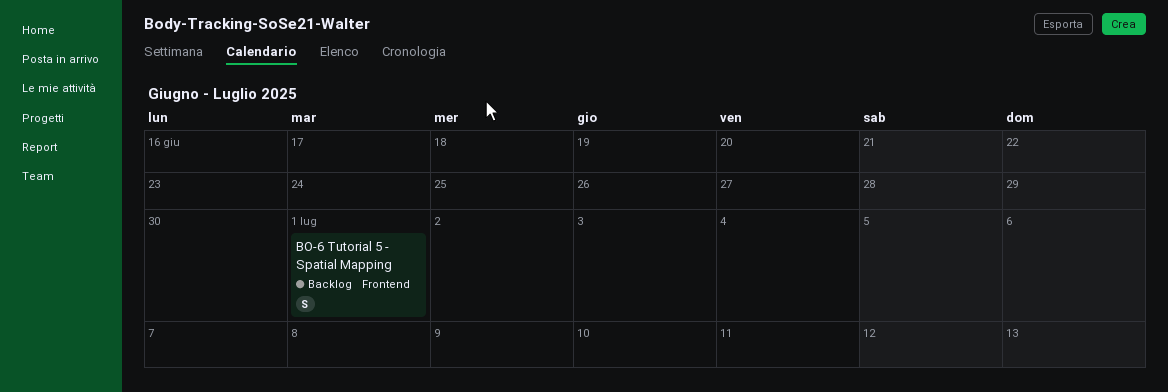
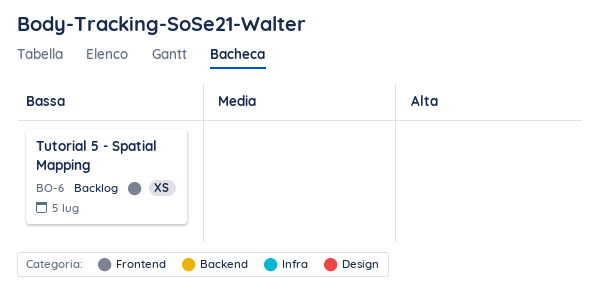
BO-6, estimate: S -> XS
BO-6, due: Jul 1 -> Jul 5

